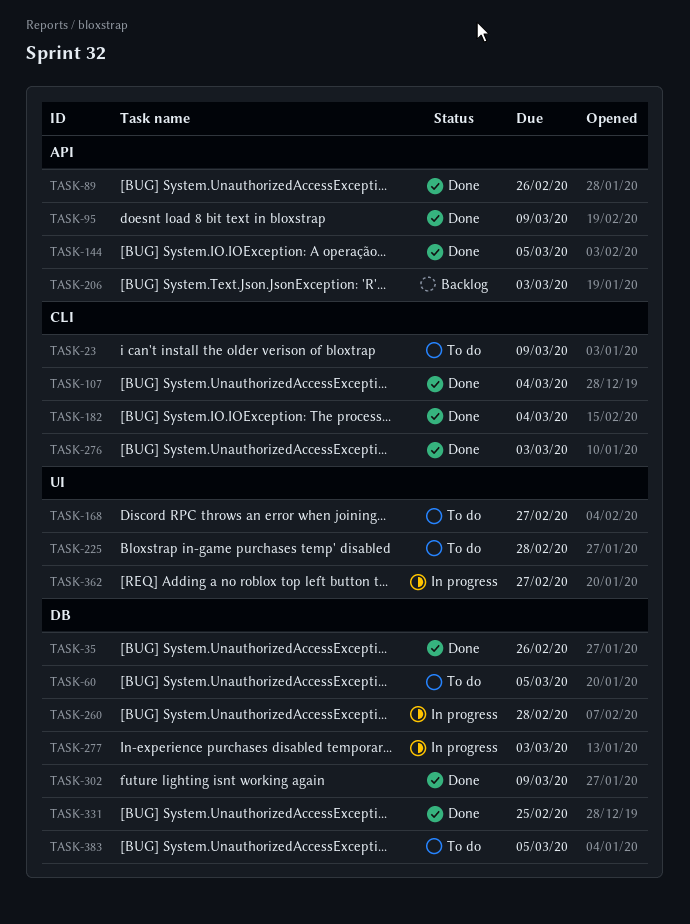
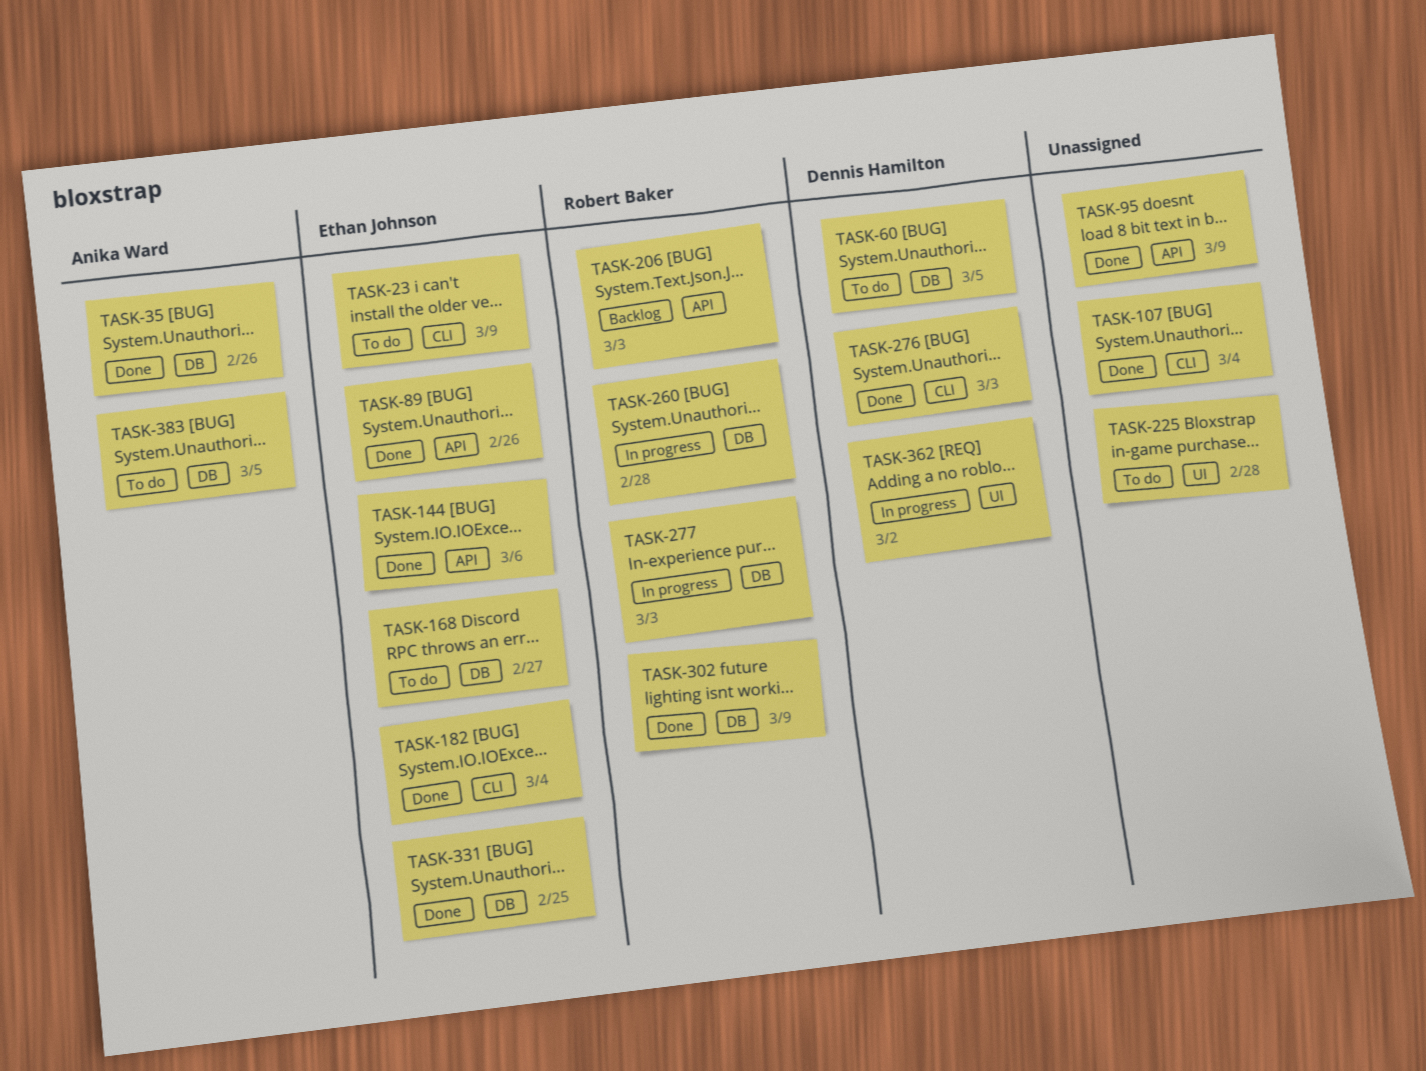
TASK-144, due: Mar 5 -> Mar 6
TASK-168, label: UI -> DB
TASK-362, due: Feb 27 -> Mar 2

